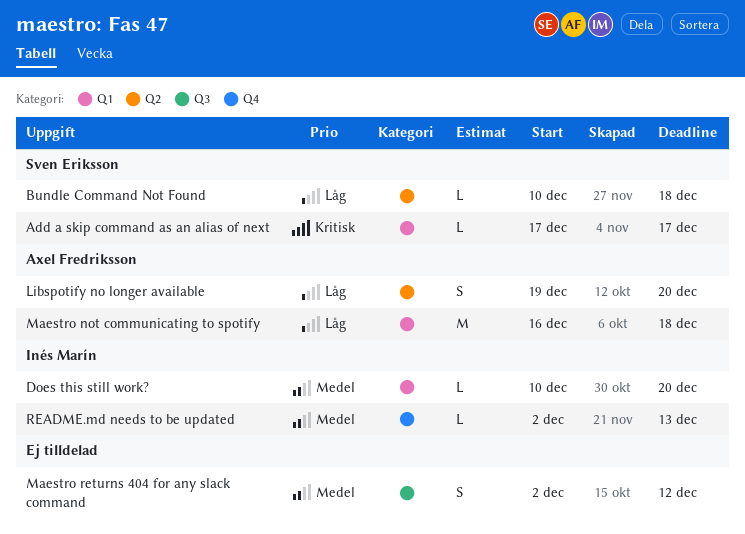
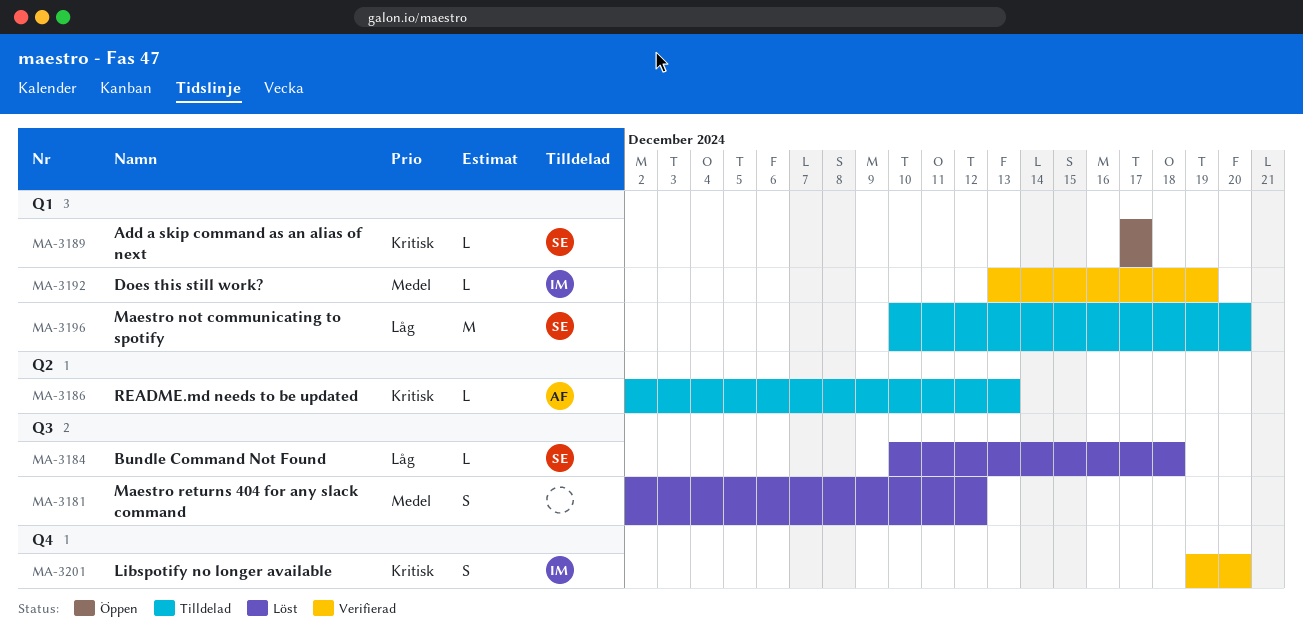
Bundle Command Not Found, label: Q2 -> Q3
Does this still work?, start: Dec 10 -> Dec 13
Does this still work?, due: Dec 20 -> Dec 19
Libspotify no longer available, owner: Axel Fredriksson -> Inés Marín
Libspotify no longer available, priority: Låg -> Kritisk
Libspotify no longer available, label: Q2 -> Q4
Maestro not communicating to spotify, owner: Axel Fredriksson -> Sven Eriksson
Maestro not communicating to spotify, start: Dec 16 -> Dec 10
Maestro not communicating to spotify, due: Dec 18 -> Dec 20
README.md needs to be updated, owner: Inés Marín -> Axel Fredriksson
README.md needs to be updated, priority: Medel -> Kritisk
README.md needs to be updated, label: Q4 -> Q2

